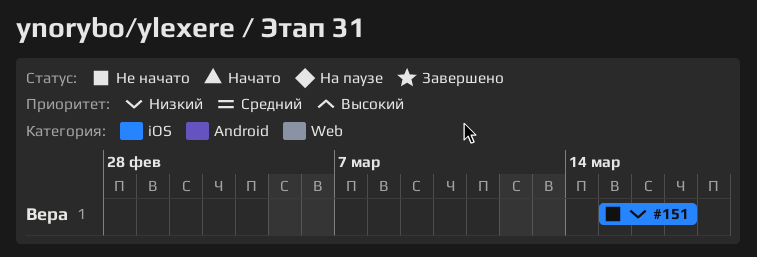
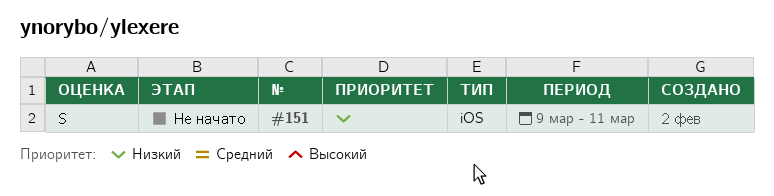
#151, start: Mar 15 -> Mar 9
#151, due: Mar 17 -> Mar 11

